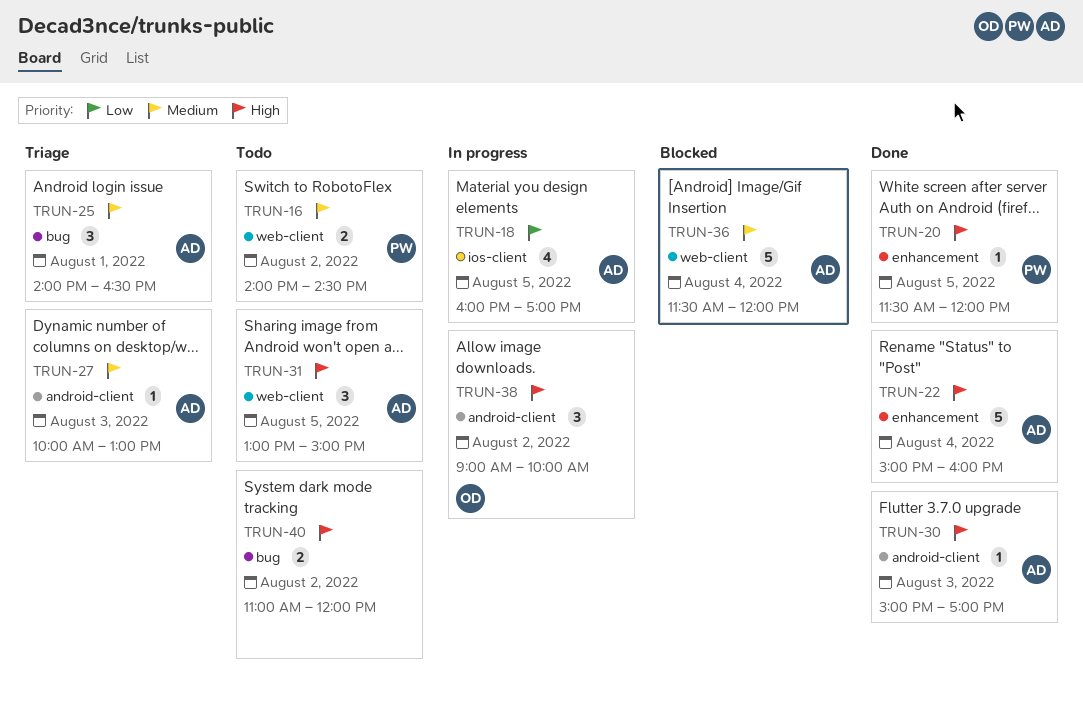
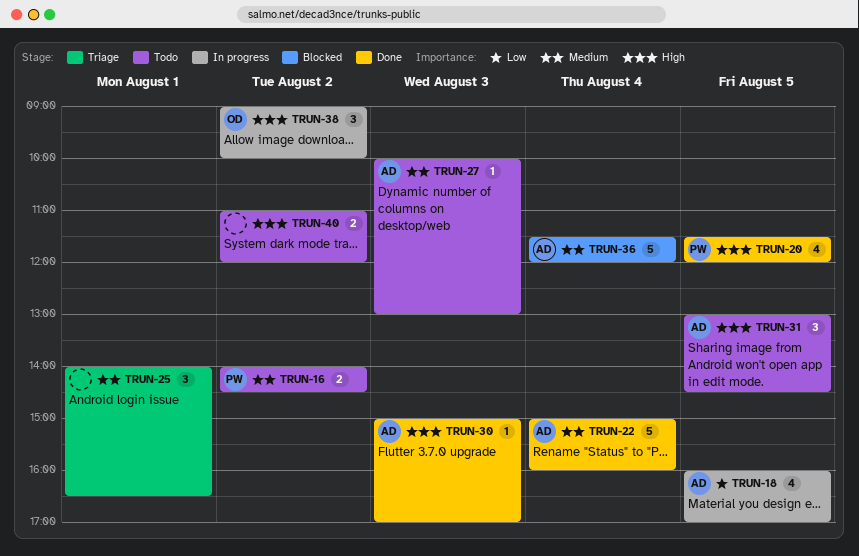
TRUN-20, estimate: 1 -> 4
TRUN-22, priority: High -> Medium
TRUN-25, owner: AD -> none
TRUN-27, status: Triage -> Todo
TRUN-31, ends: 15:00 -> 14:30

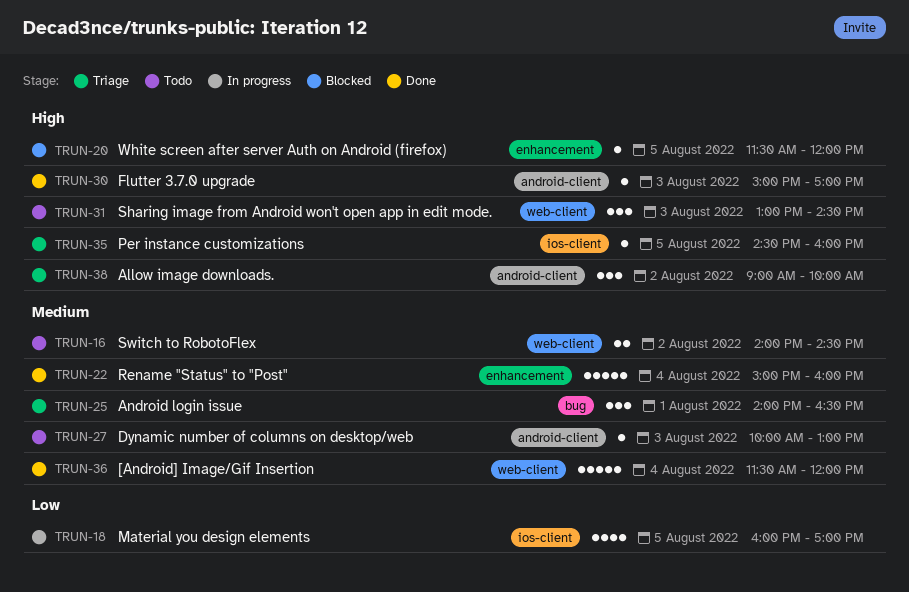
TRUN-20, status: Done -> Blocked
TRUN-20, estimate: 4 -> 1
TRUN-31, day: Aug 5 -> Aug 3
TRUN-35: none -> present
TRUN-36, status: Blocked -> Done
TRUN-38, status: In progress -> Triage
TRUN-40: present -> none

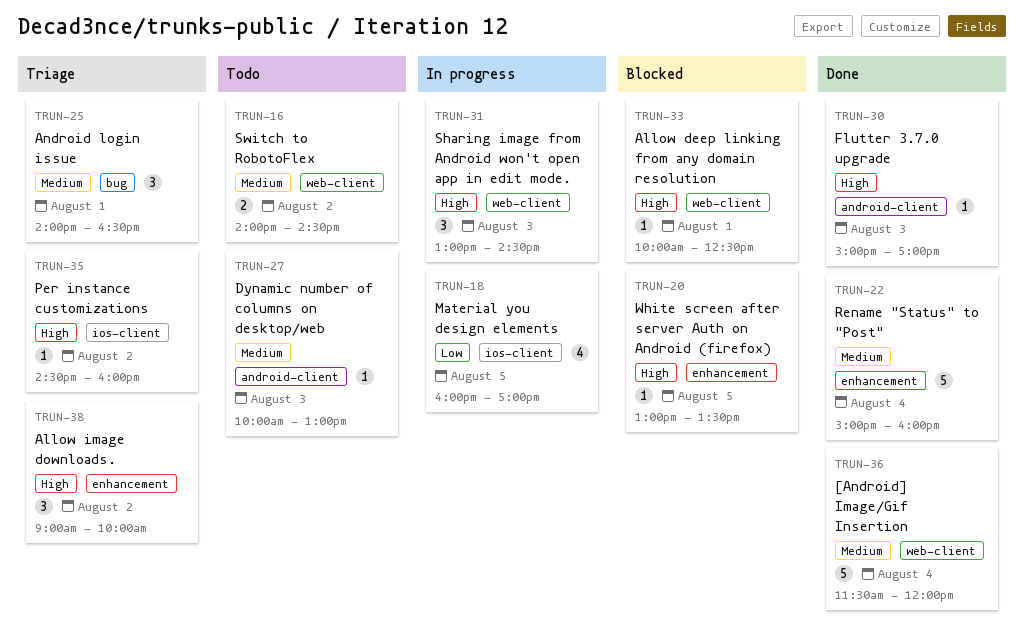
TRUN-20, begins: 11:30 -> 13:00
TRUN-20, ends: 12:00 -> 13:30
TRUN-31, status: Todo -> In progress
TRUN-33: none -> present
TRUN-35, day: Aug 5 -> Aug 2
TRUN-38, label: android-client -> enhancement

